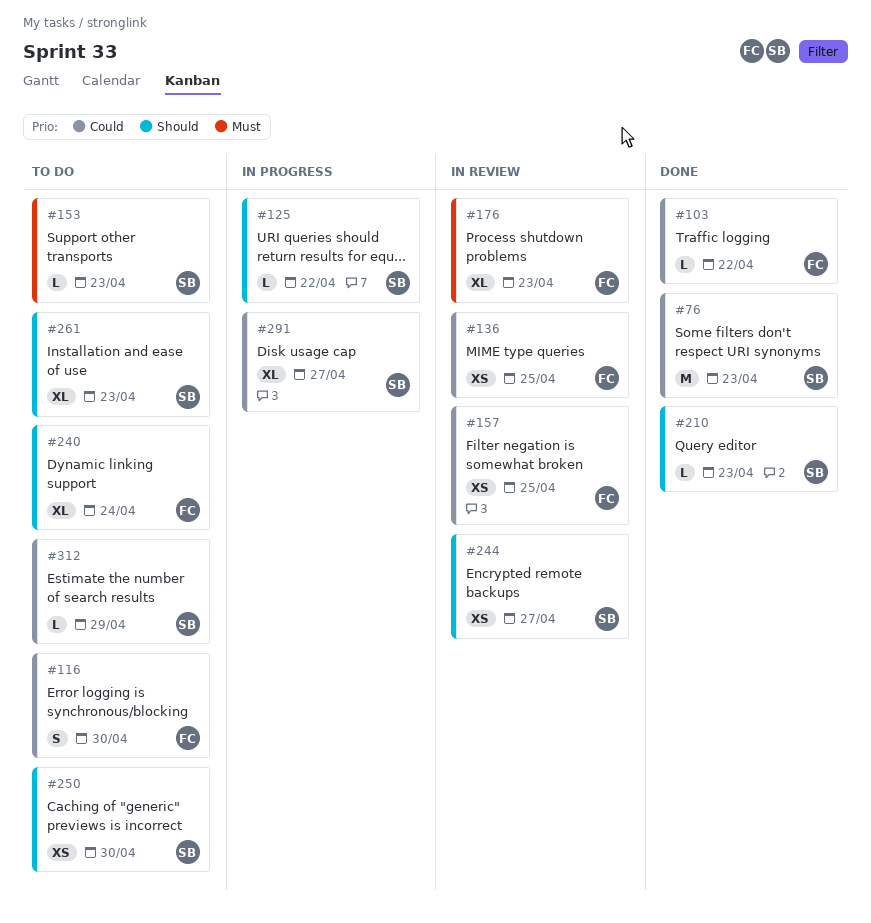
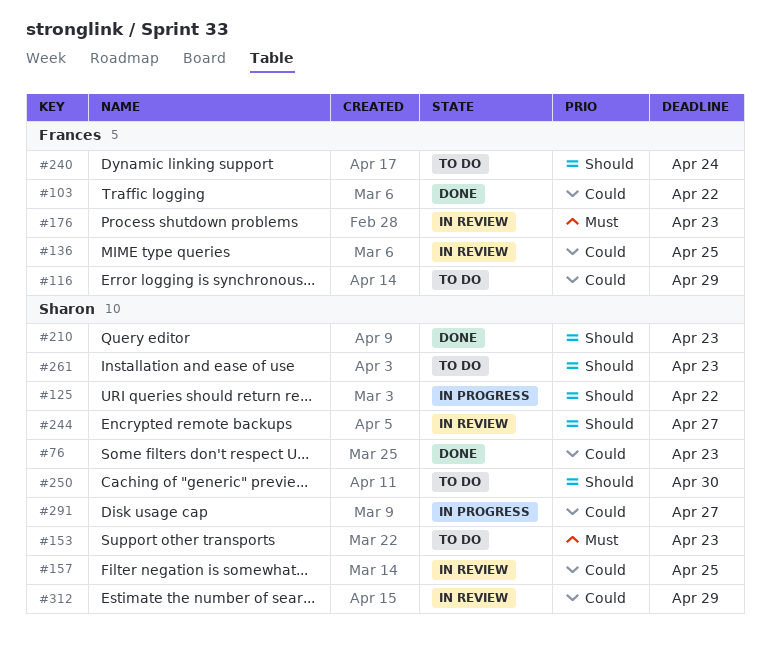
#116, due: Apr 30 -> Apr 29
#157, owner: Frances -> Sharon
#312, status: To do -> In review

